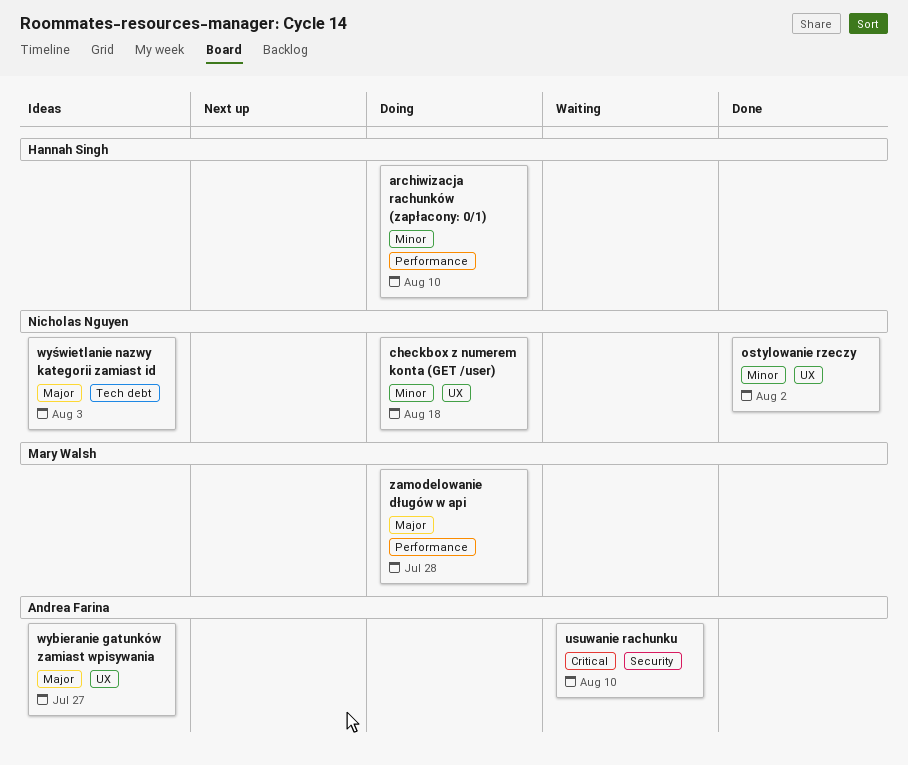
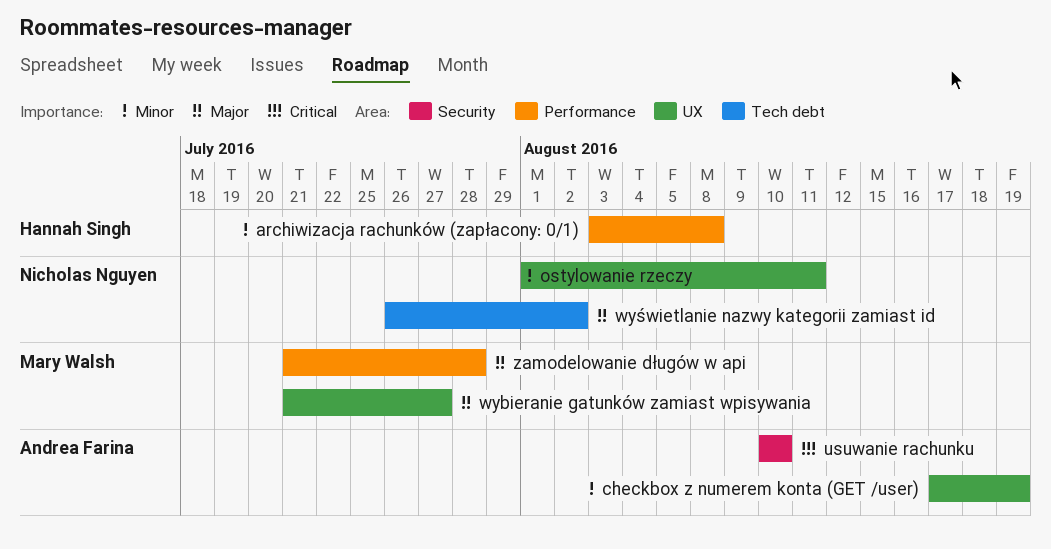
archiwizacja rachunków (zapłacony: 0/1), due: Aug 10 -> Aug 8
checkbox z numerem konta (GET /user), owner: Nicholas Nguyen -> Andrea Farina
checkbox z numerem konta (GET /user), due: Aug 18 -> Aug 19
ostylowanie rzeczy, due: Aug 2 -> Aug 11
wybieranie gatunków zamiast wpisywania, owner: Andrea Farina -> Mary Walsh
wyświetlanie nazwy kategorii zamiast id, due: Aug 3 -> Aug 2

